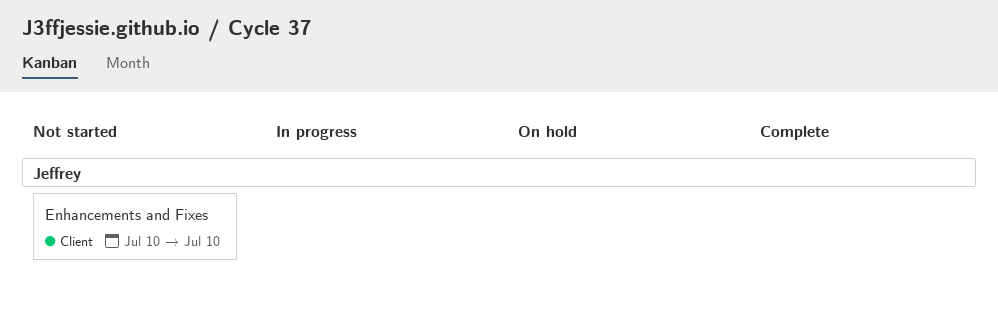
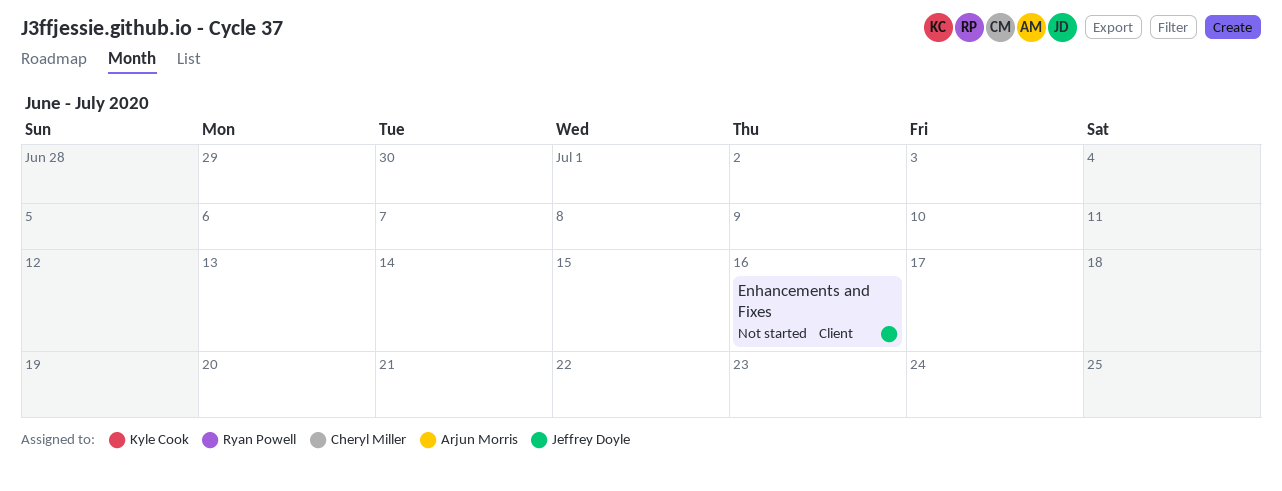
Enhancements and Fixes, due: Jul 10 -> Jul 16

